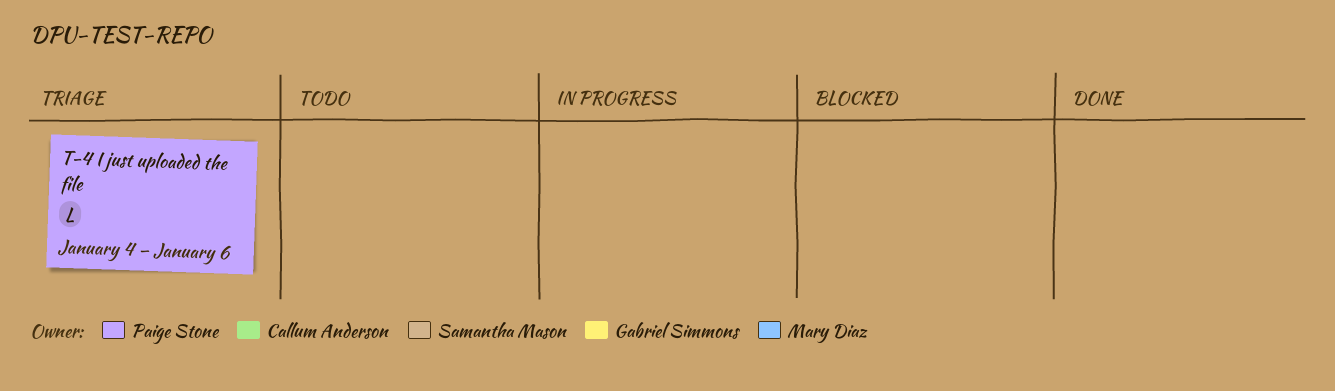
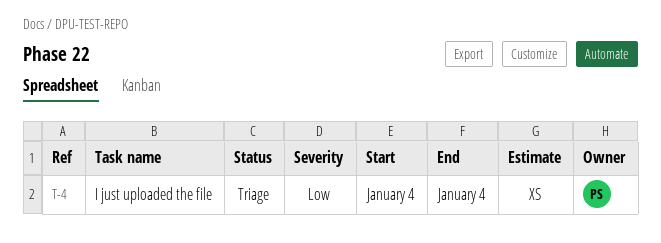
T-4, estimate: L -> XS
T-4, due: Jan 6 -> Jan 4

